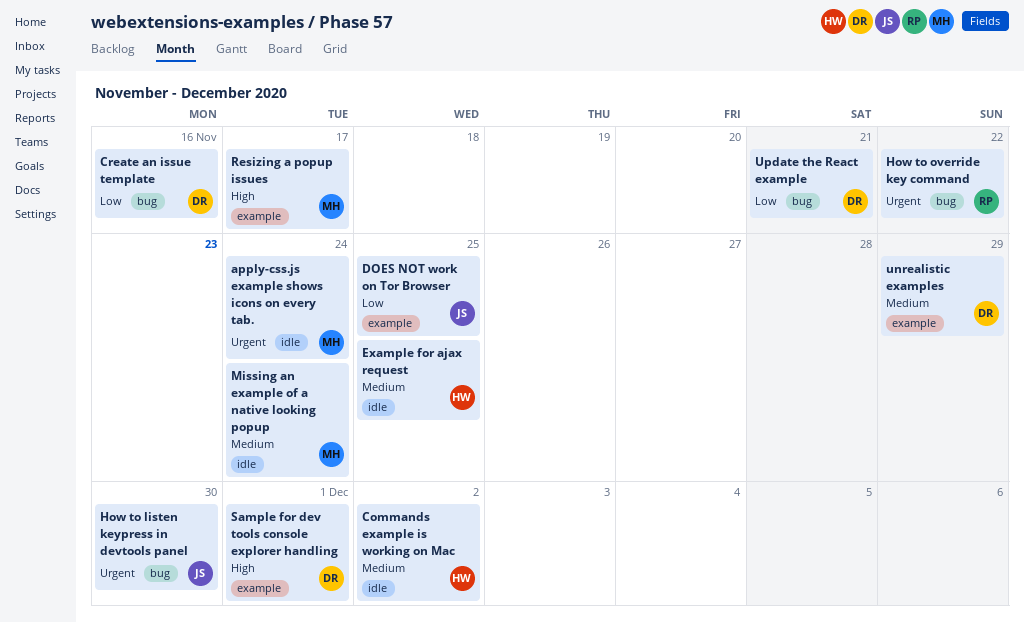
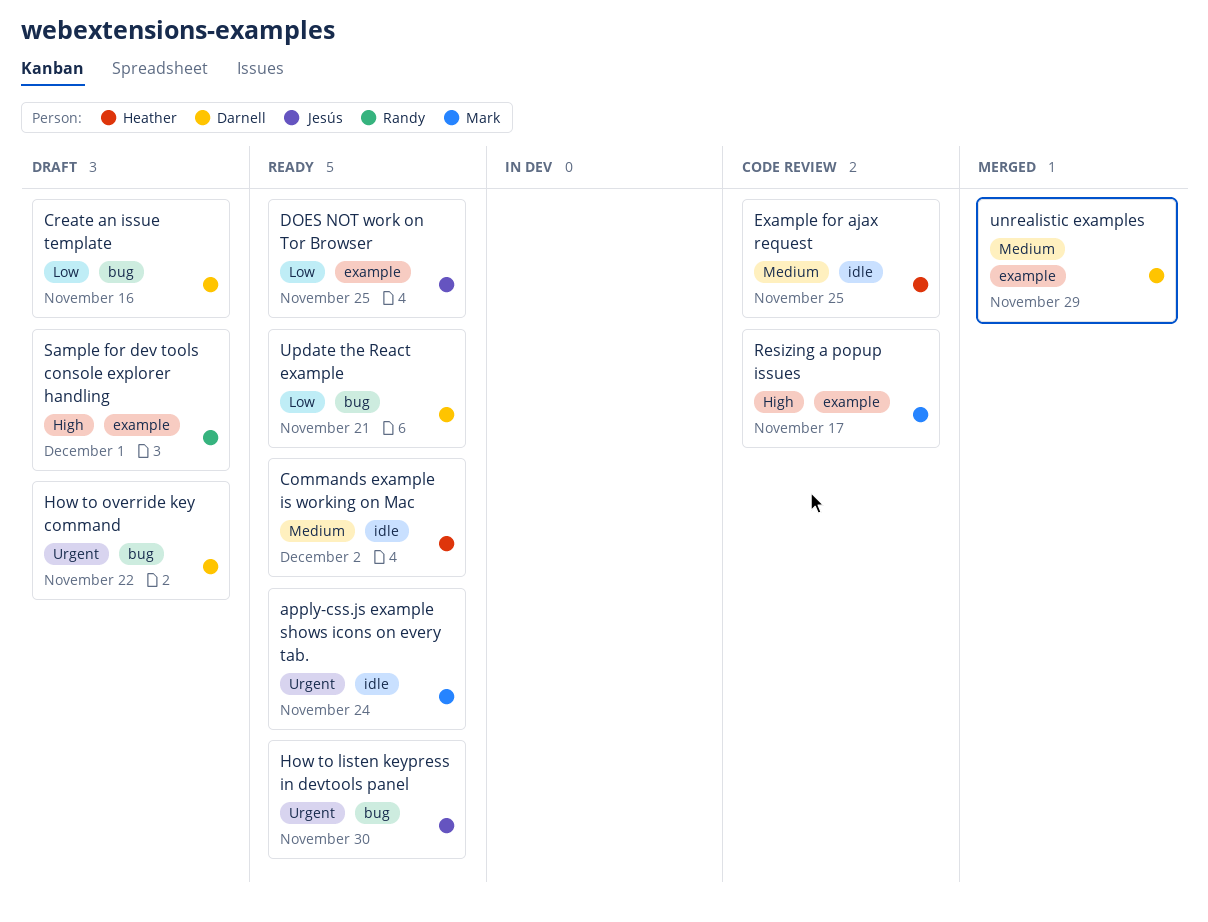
How to override key command, owner: Randy -> Darnell
Missing an example of a native looking popup: present -> none
Sample for dev tools console explorer handling, owner: Darnell -> Randy

